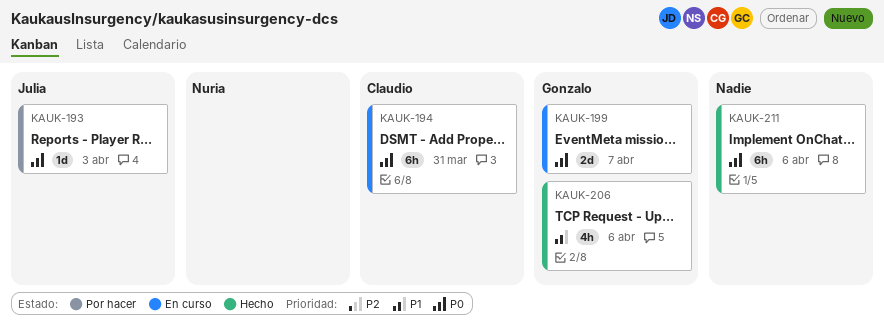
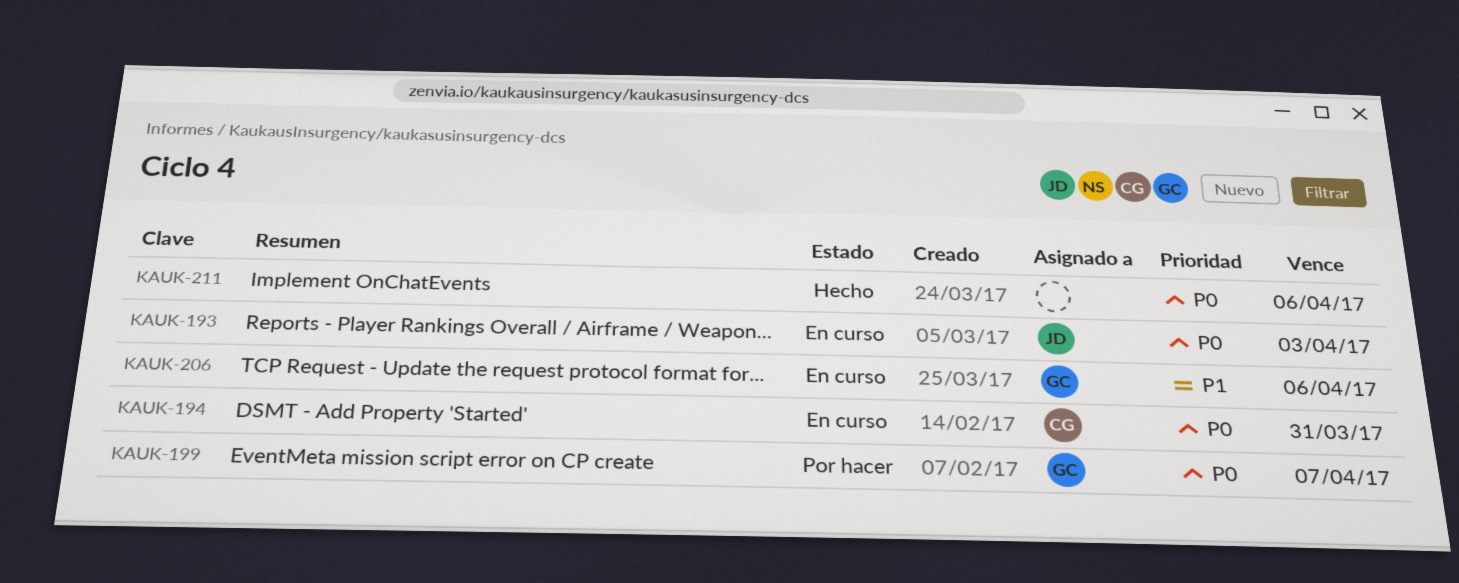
KAUK-193, status: Por hacer -> En curso
KAUK-199, status: En curso -> Por hacer
KAUK-206, status: Hecho -> En curso

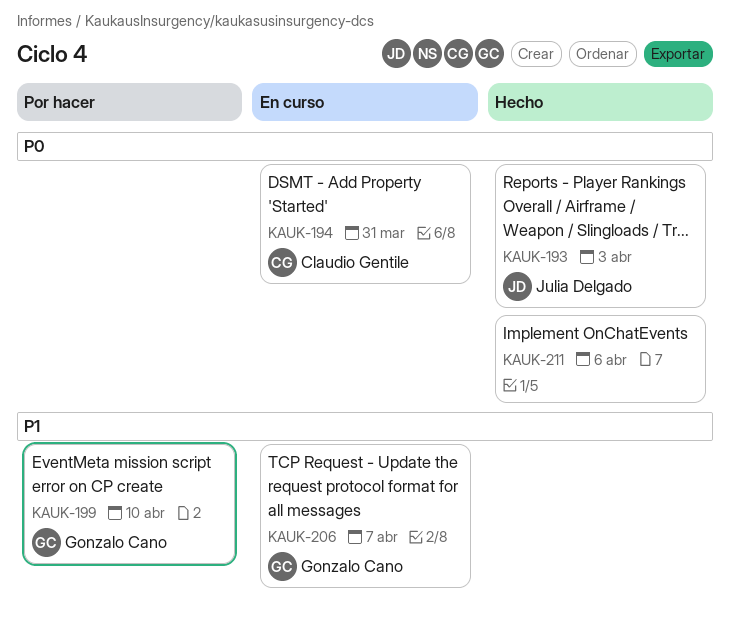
KAUK-193, status: En curso -> Hecho
KAUK-199, priority: P0 -> P1
KAUK-199, due: Apr 7 -> Apr 10
KAUK-206, due: Apr 6 -> Apr 7

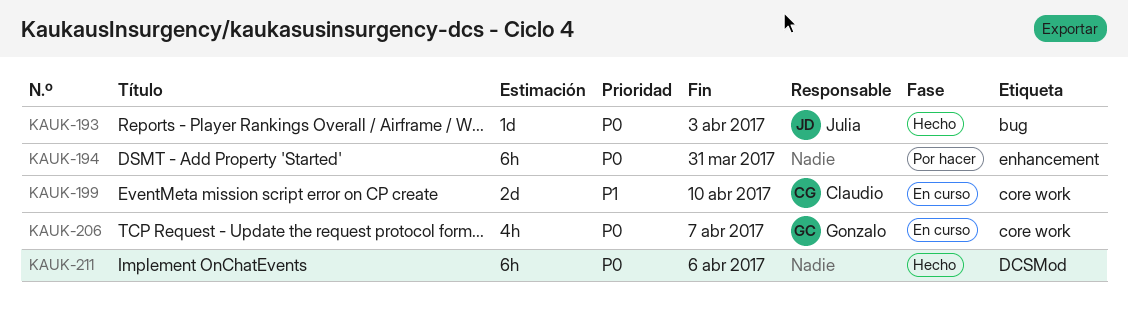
KAUK-194, status: En curso -> Por hacer
KAUK-194, owner: Claudio Gentile -> none
KAUK-199, status: Por hacer -> En curso
KAUK-199, owner: Gonzalo Cano -> Claudio Gentile
KAUK-206, priority: P1 -> P0

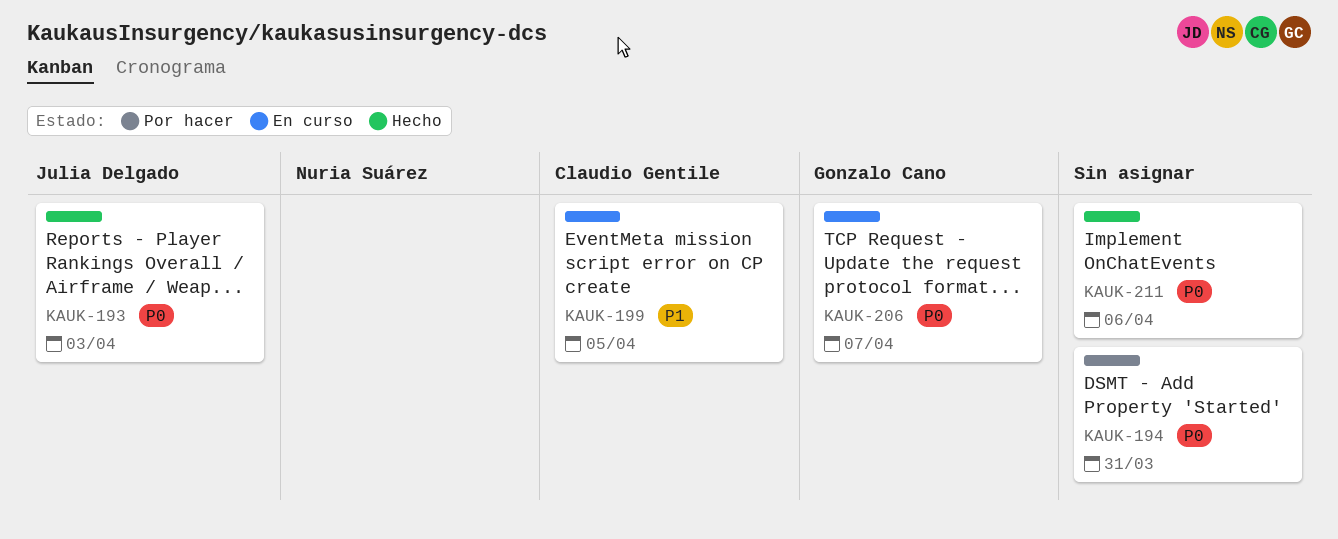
KAUK-199, due: Apr 10 -> Apr 5

